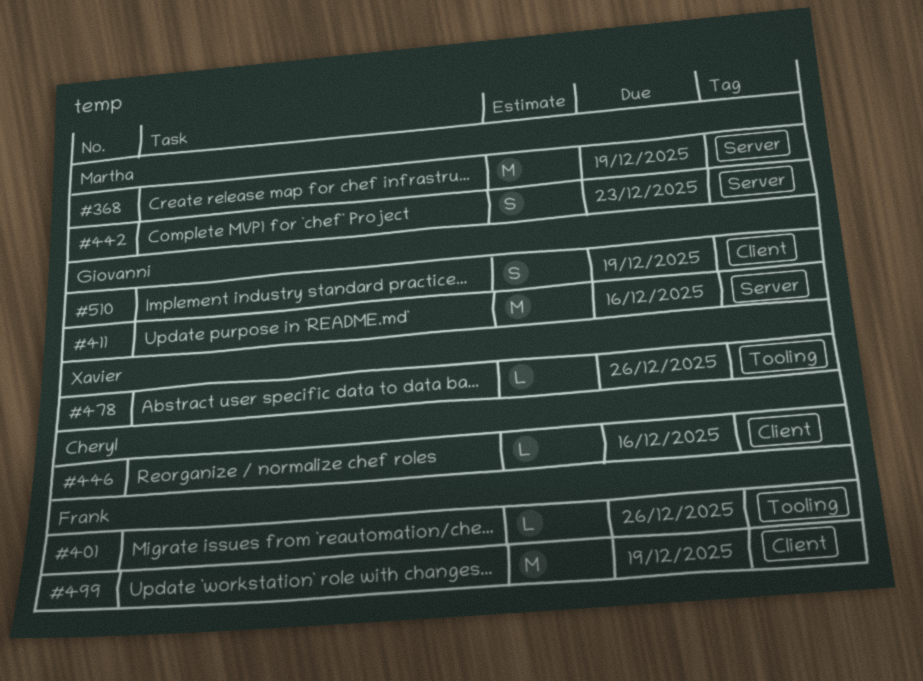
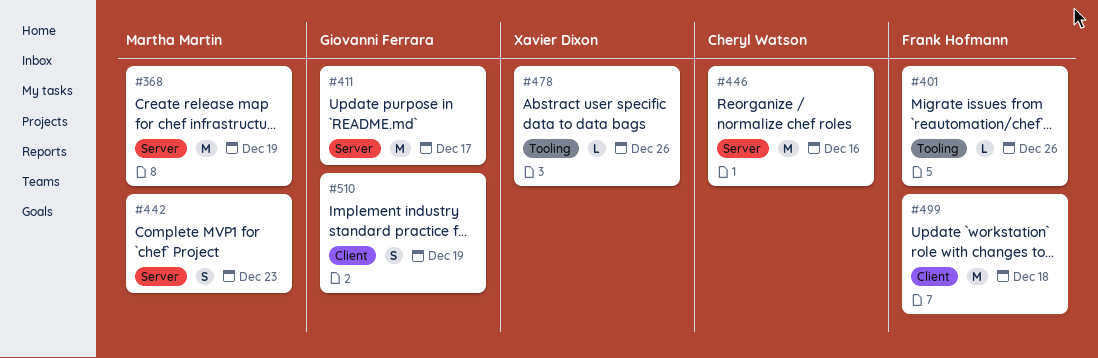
#411, due: Dec 16 -> Dec 17
#446, label: Client -> Server
#446, estimate: L -> M
#499, due: Dec 19 -> Dec 18

